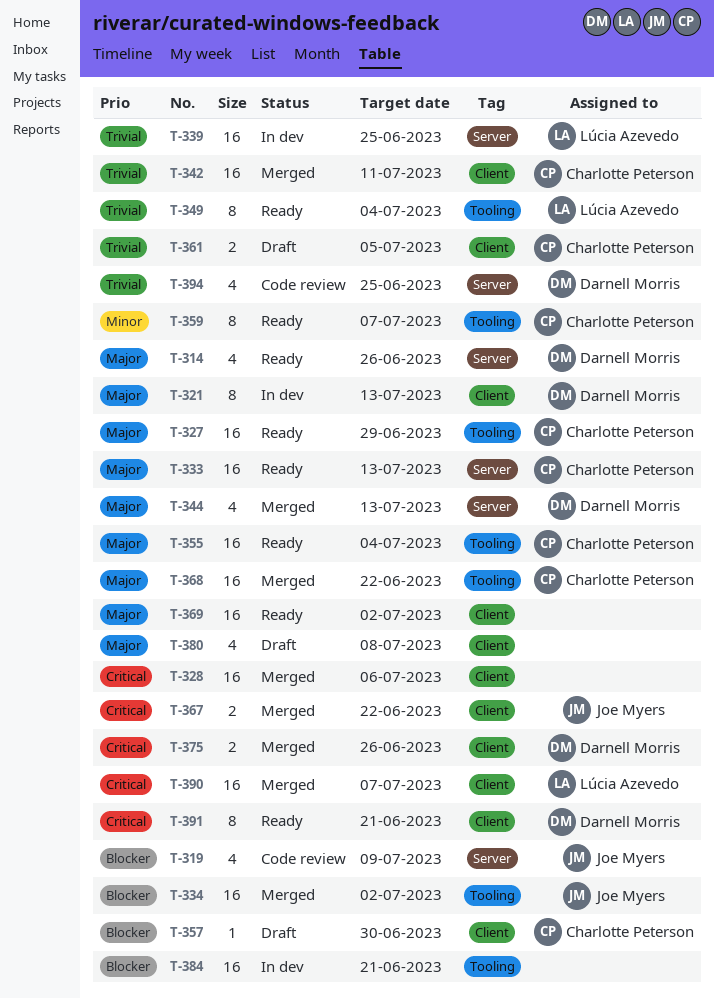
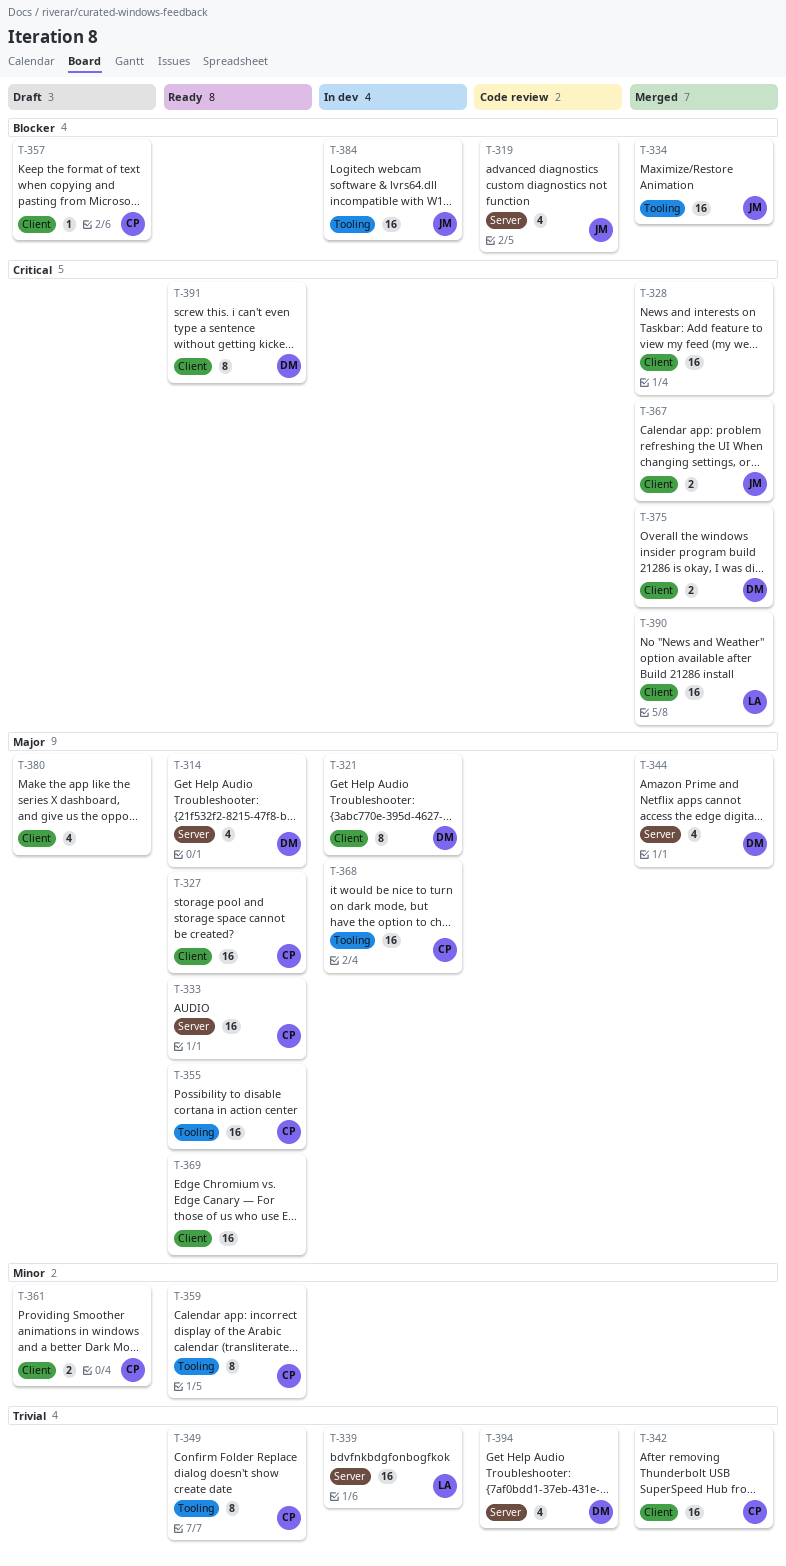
T-327, label: Tooling -> Client
T-349, owner: Lúcia Azevedo -> Charlotte Peterson
T-361, priority: Trivial -> Minor
T-368, status: Merged -> In dev
T-384, owner: none -> Joe Myers

